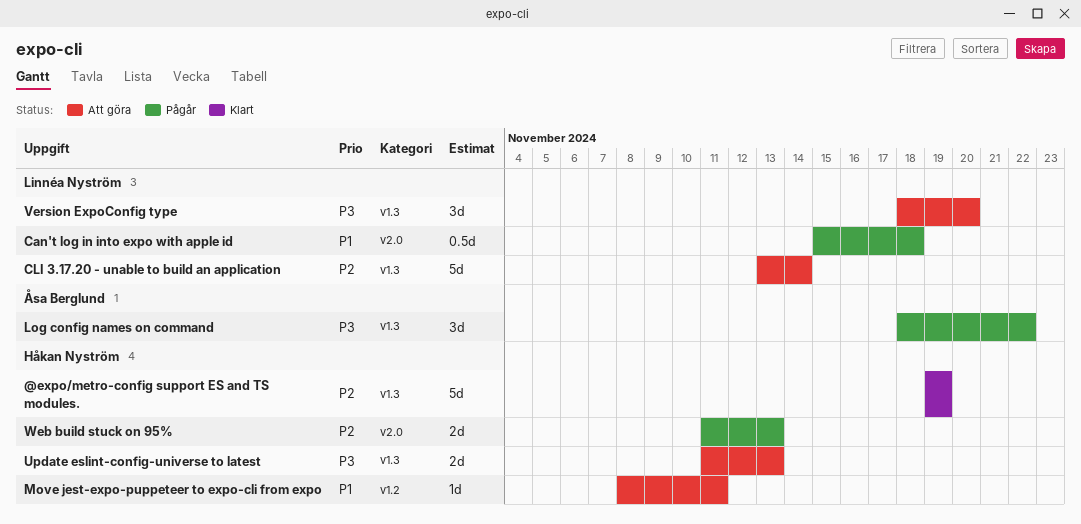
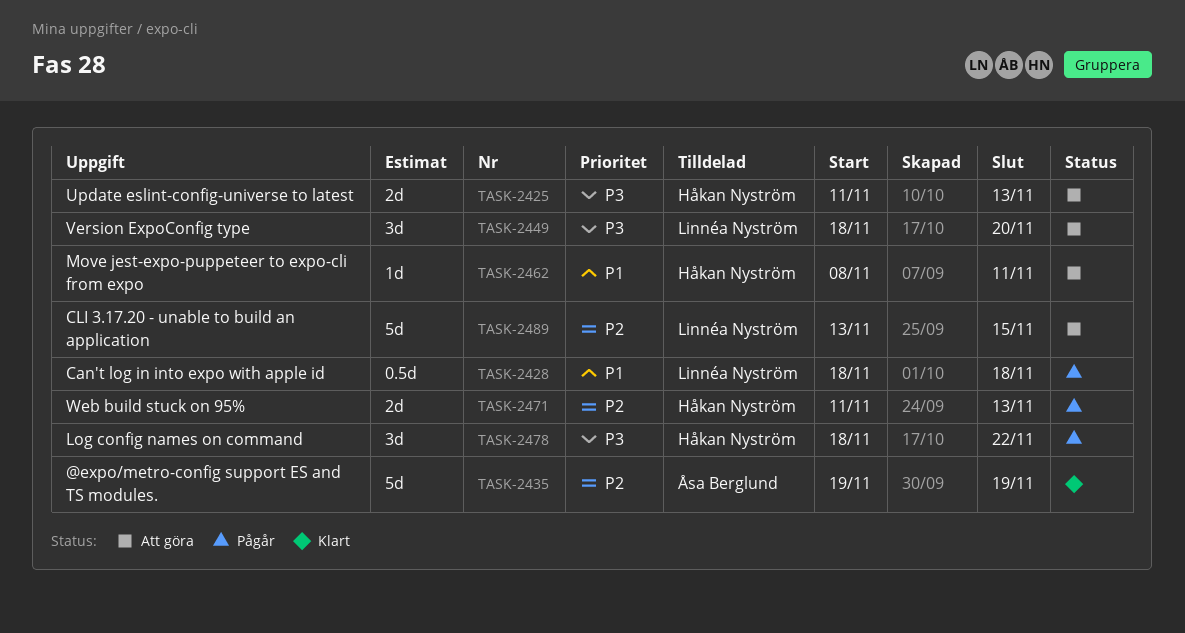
@expo/metro-config support ES and TS modules., owner: Håkan Nyström -> Åsa Berglund
Can't log in into expo with apple id, start: Nov 15 -> Nov 18
CLI 3.17.20 - unable to build an application, due: Nov 14 -> Nov 15
Log config names on command, owner: Åsa Berglund -> Håkan Nyström

